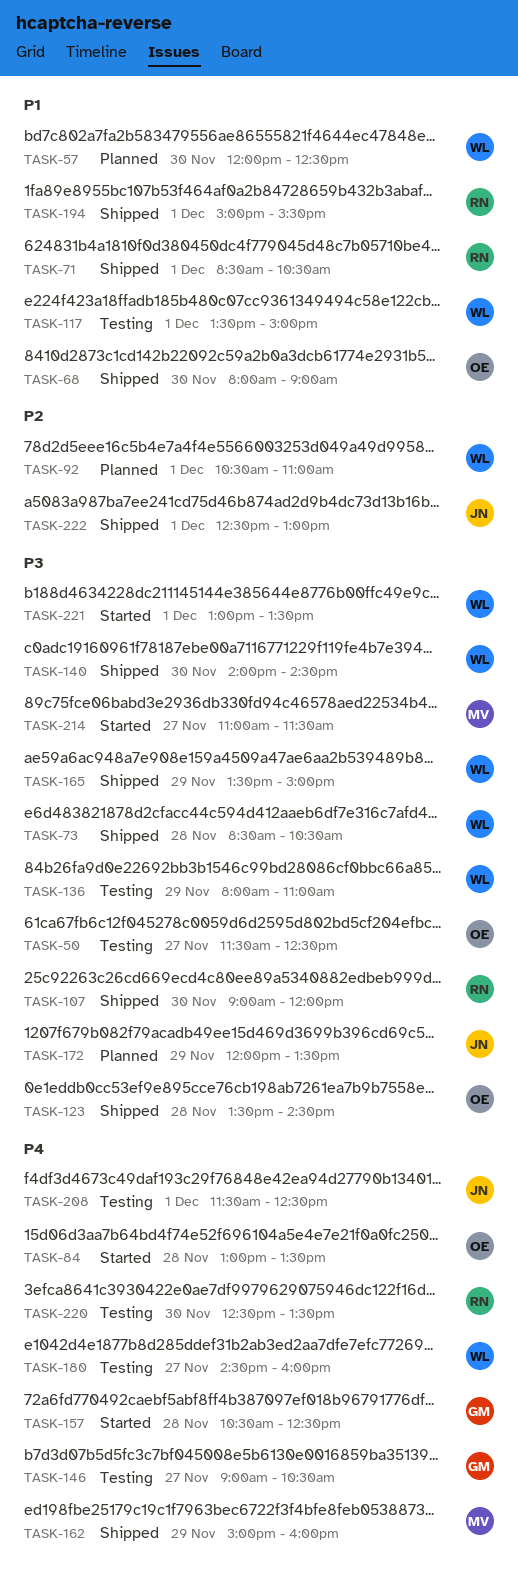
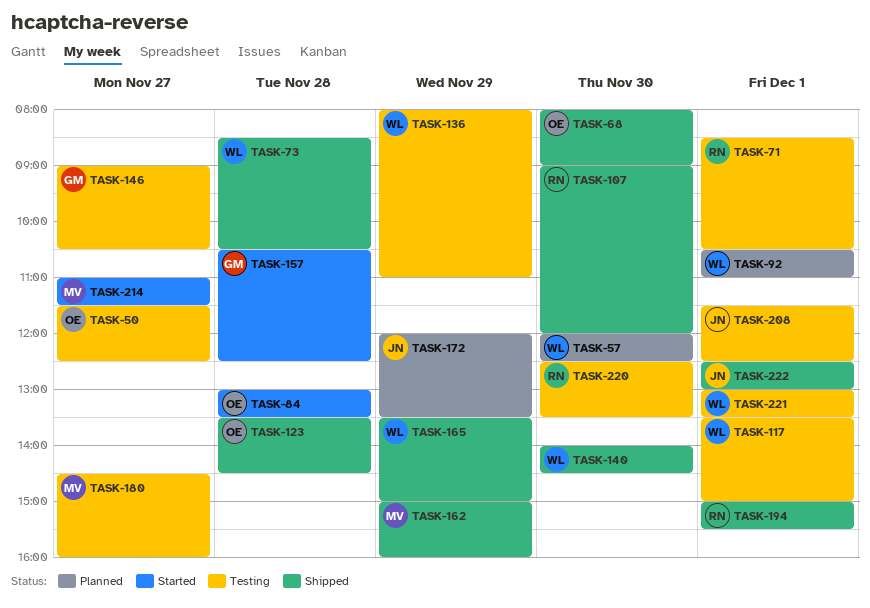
TASK-71, status: Shipped -> Testing
TASK-180, owner: WL -> MV
TASK-221, status: Started -> Testing

